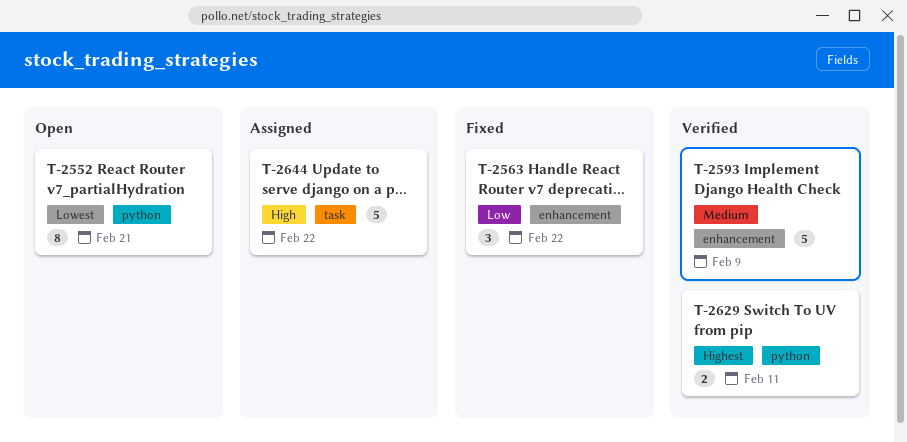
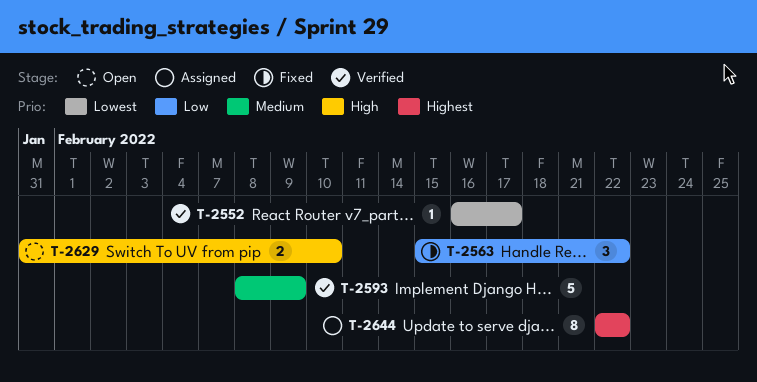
T-2552, status: Open -> Verified
T-2552, estimate: 8 -> 1
T-2552, due: Feb 21 -> Feb 17
T-2629, status: Verified -> Open
T-2629, priority: Highest -> High
T-2629, due: Feb 11 -> Feb 10
T-2644, priority: High -> Highest
T-2644, estimate: 5 -> 8

